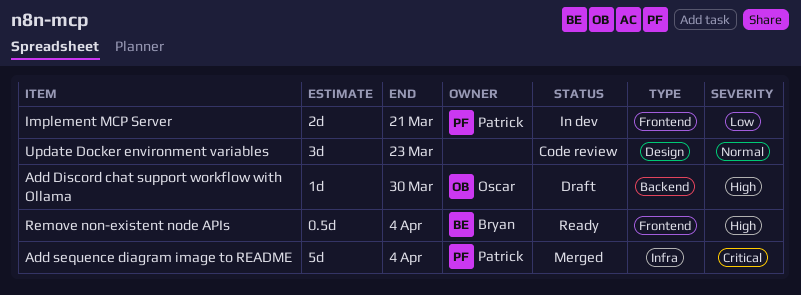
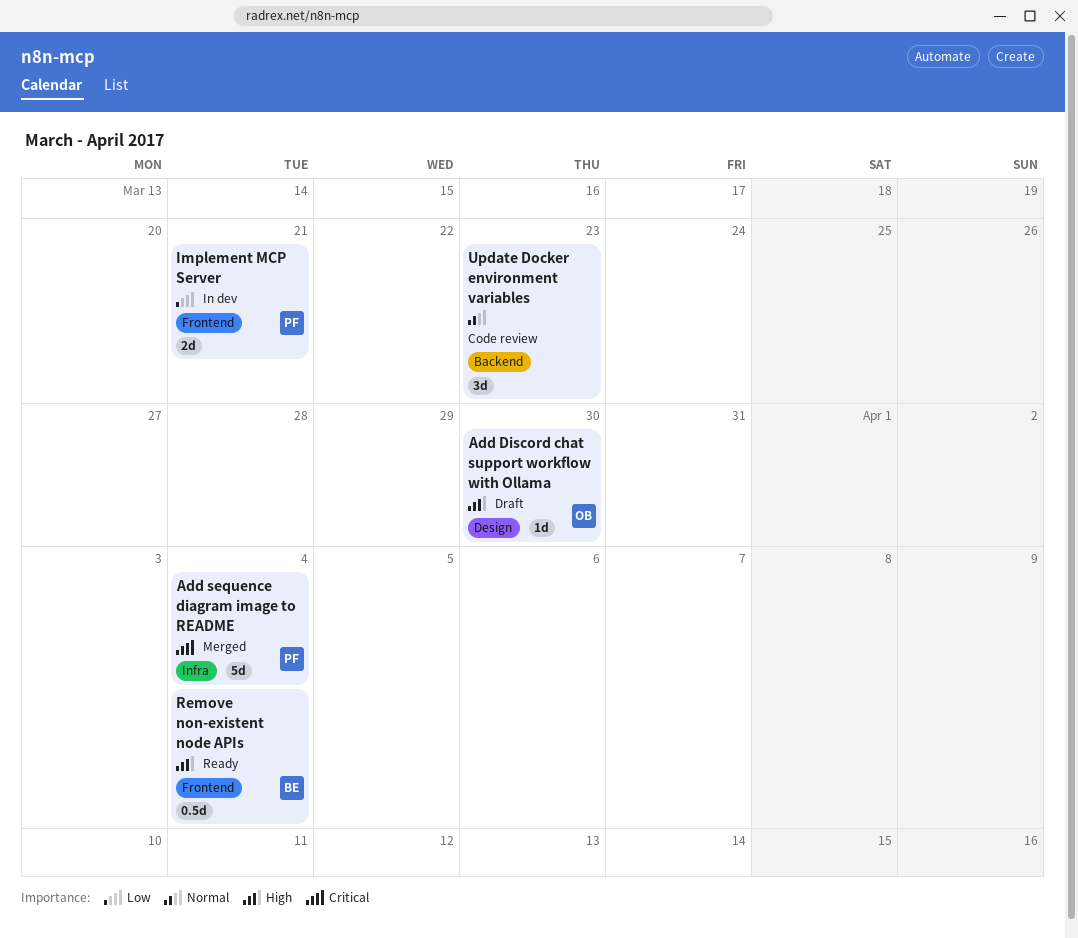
Add Discord chat support workflow with Ollama, label: Backend -> Design
Update Docker environment variables, label: Design -> Backend

